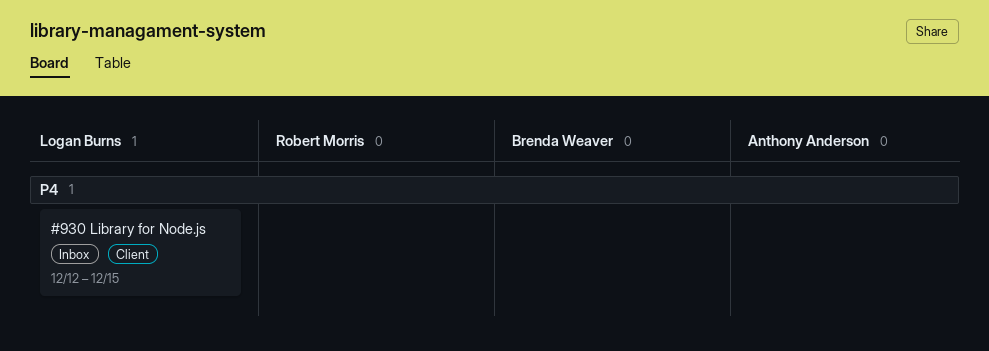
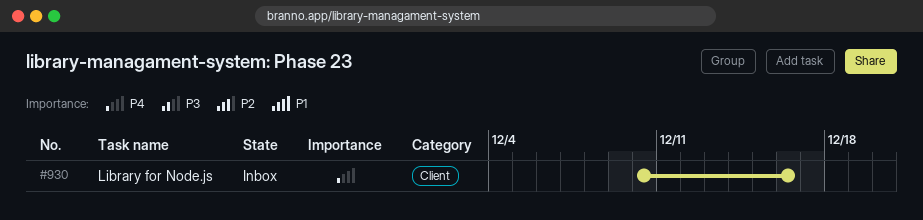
#930, start: Dec 12 -> Dec 10
#930, due: Dec 15 -> Dec 16

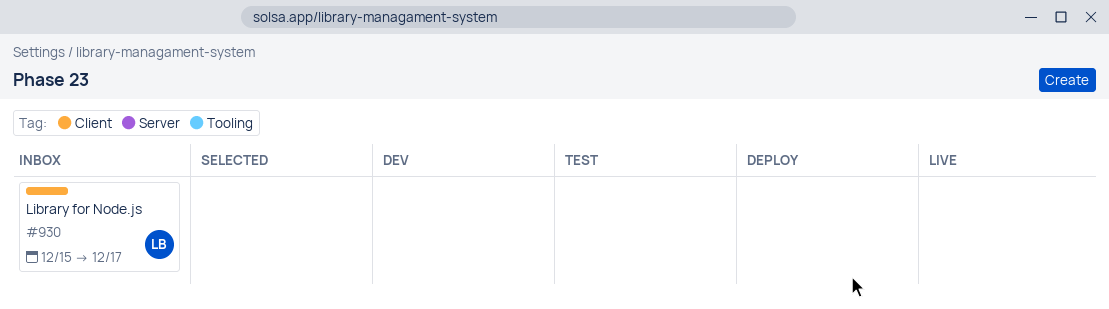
#930, start: Dec 10 -> Dec 15
#930, due: Dec 16 -> Dec 17

